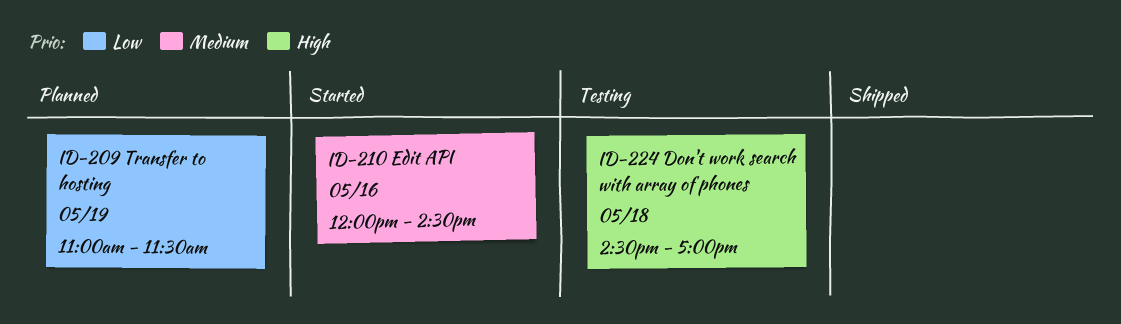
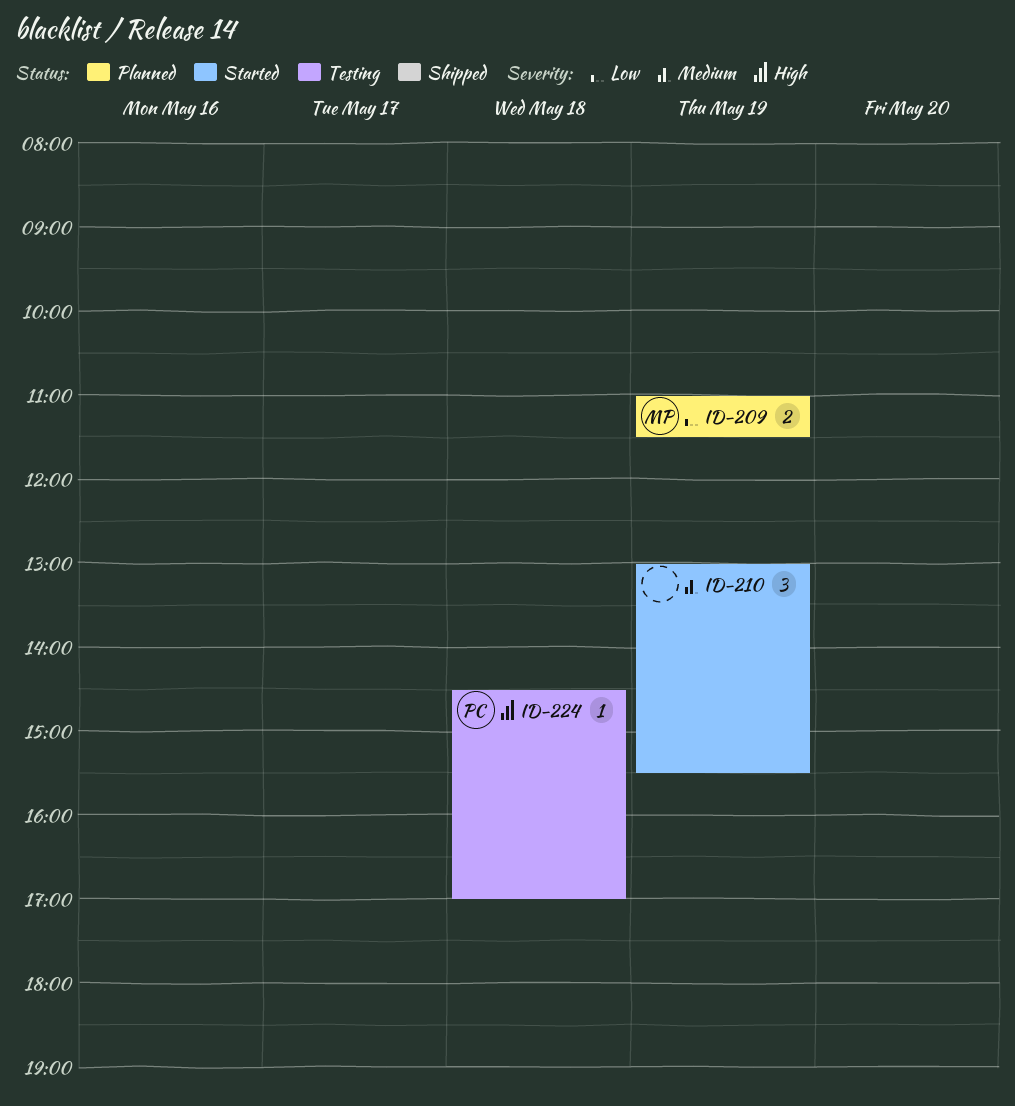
ID-210, day: May 16 -> May 19
ID-210, begins: 12:00 -> 13:00
ID-210, ends: 14:30 -> 15:30

